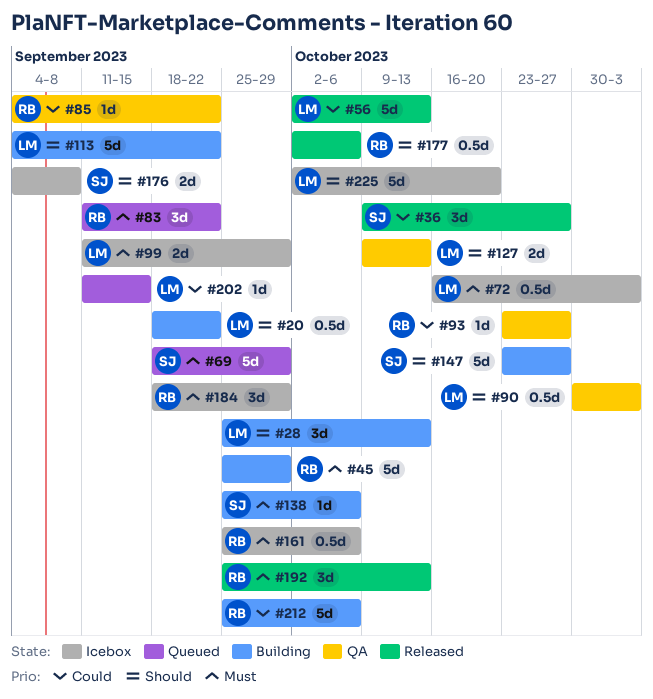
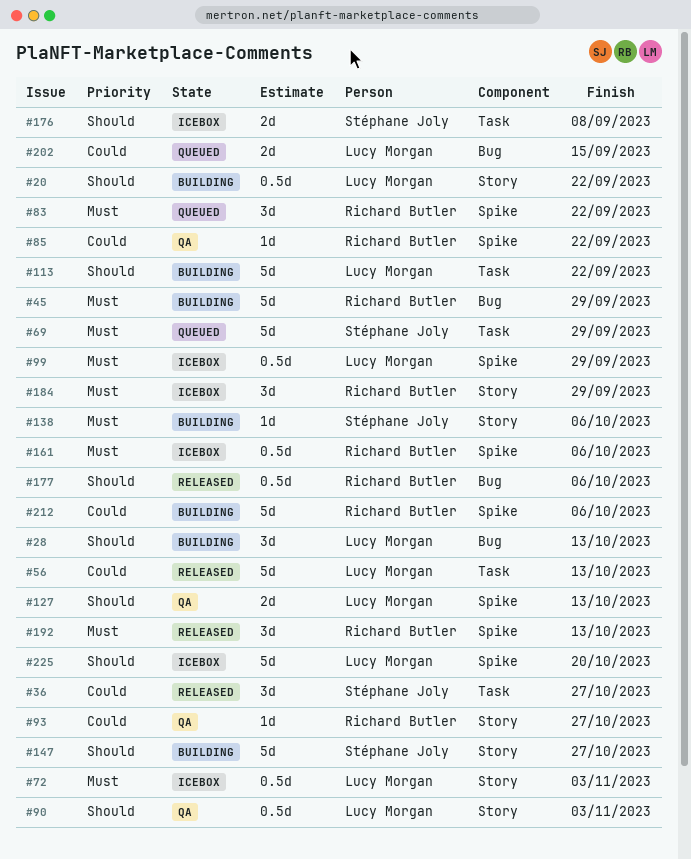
#99, estimate: 2d -> 0.5d
#202, estimate: 1d -> 2d

